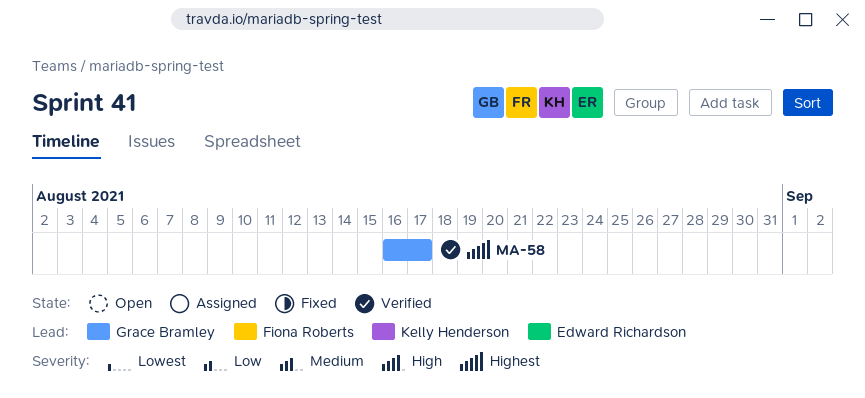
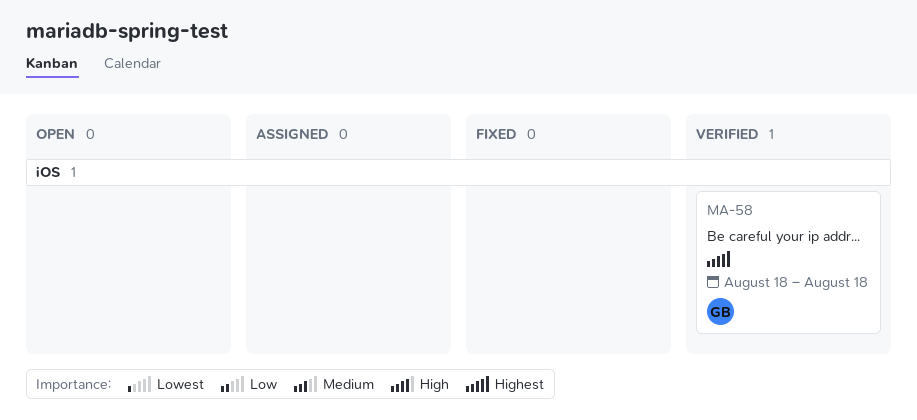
MA-58, start: Aug 16 -> Aug 18
MA-58, due: Aug 17 -> Aug 18

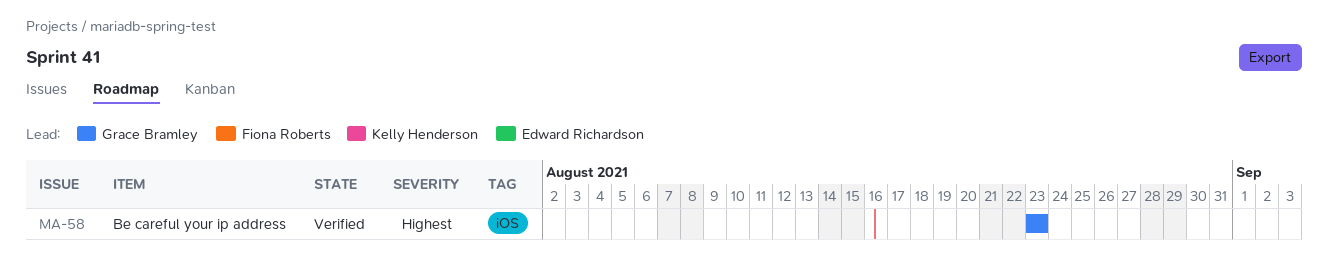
MA-58, start: Aug 18 -> Aug 23
MA-58, due: Aug 18 -> Aug 23

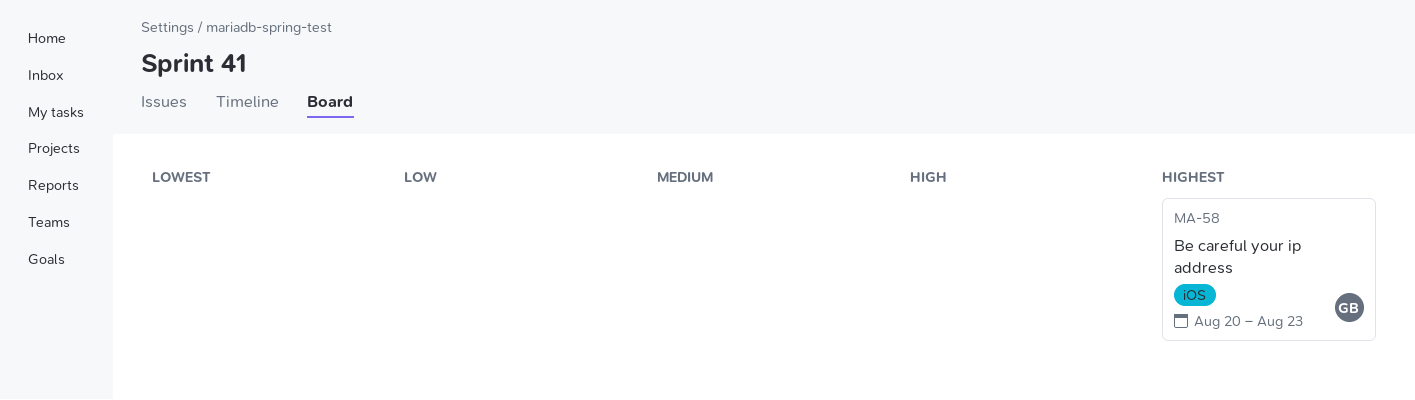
MA-58, start: Aug 23 -> Aug 20

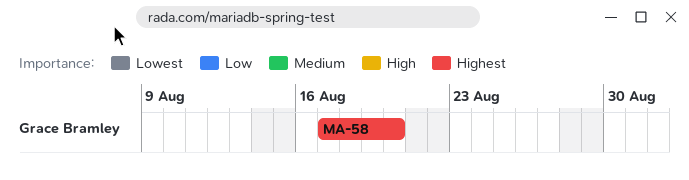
MA-58, start: Aug 20 -> Aug 17
MA-58, due: Aug 23 -> Aug 20

